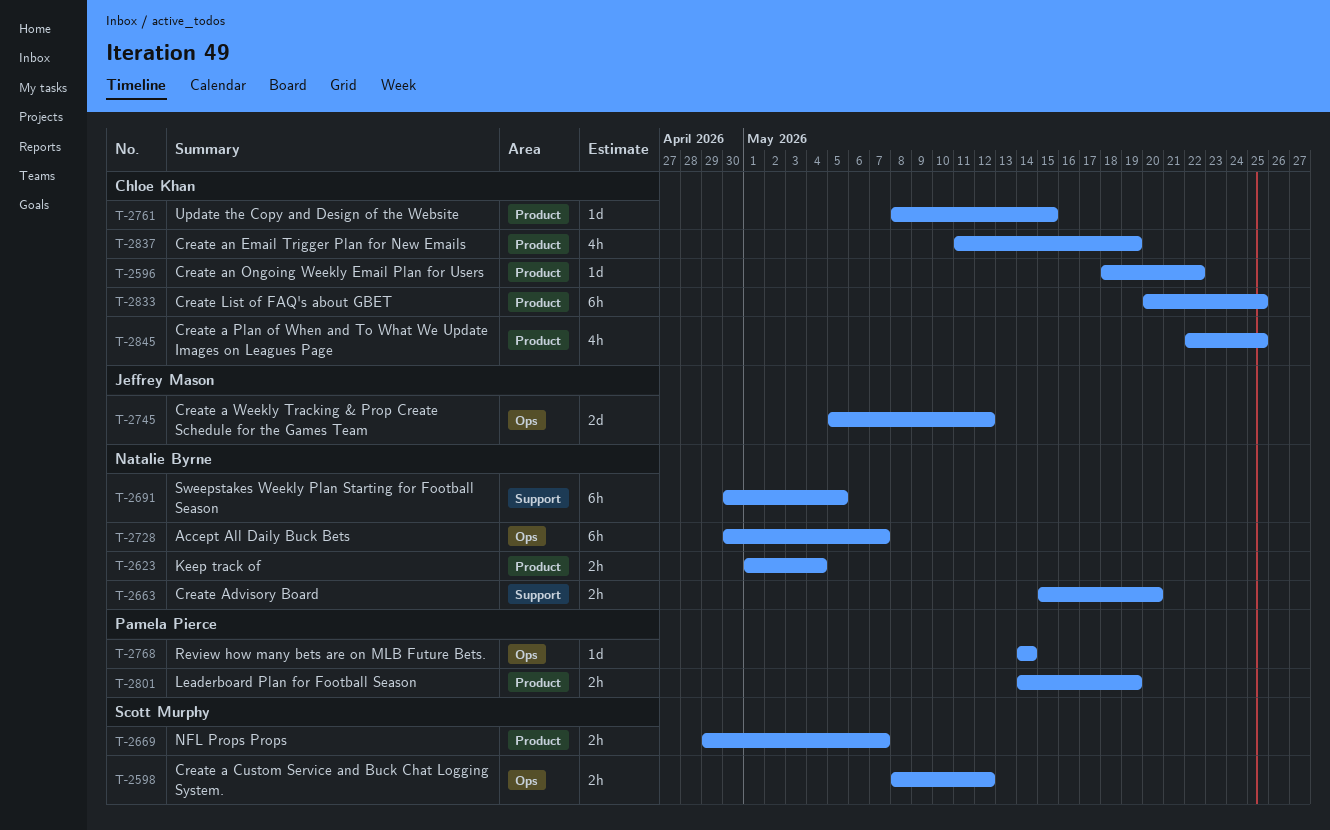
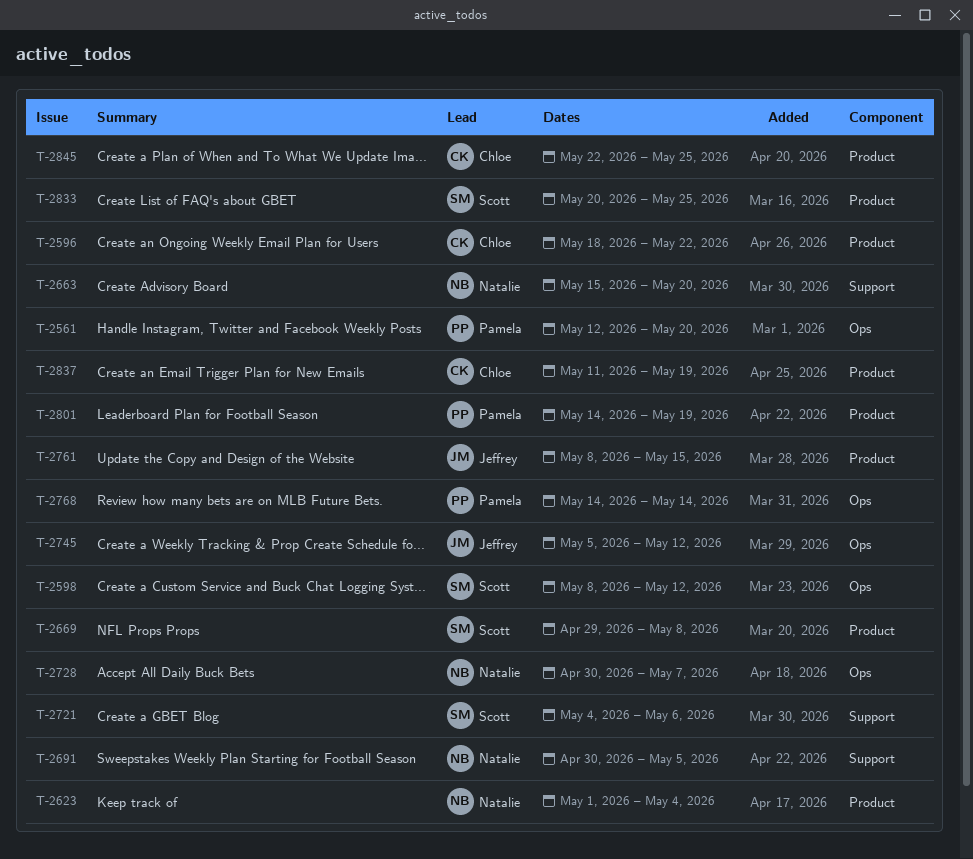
T-2561: none -> present
T-2669, due: May 7 -> May 8
T-2721: none -> present
T-2761, owner: Chloe Khan -> Jeffrey Mason
T-2833, owner: Chloe Khan -> Scott Murphy

